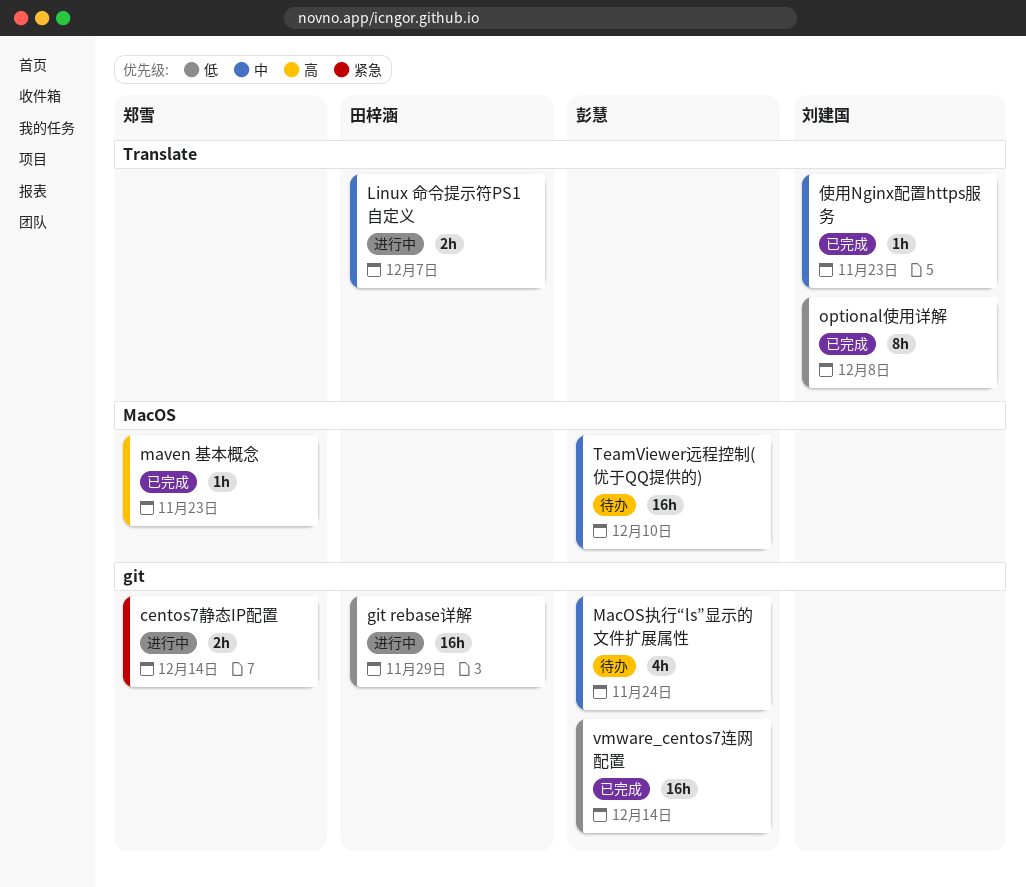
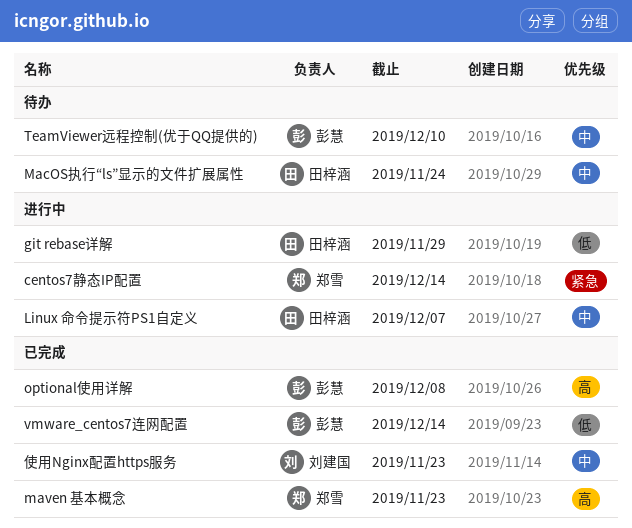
MacOS执行“ls”显示的文件扩展属性, owner: 彭慧 -> 田梓涵
optional使用详解, owner: 刘建国 -> 彭慧
optional使用详解, priority: 低 -> 高

